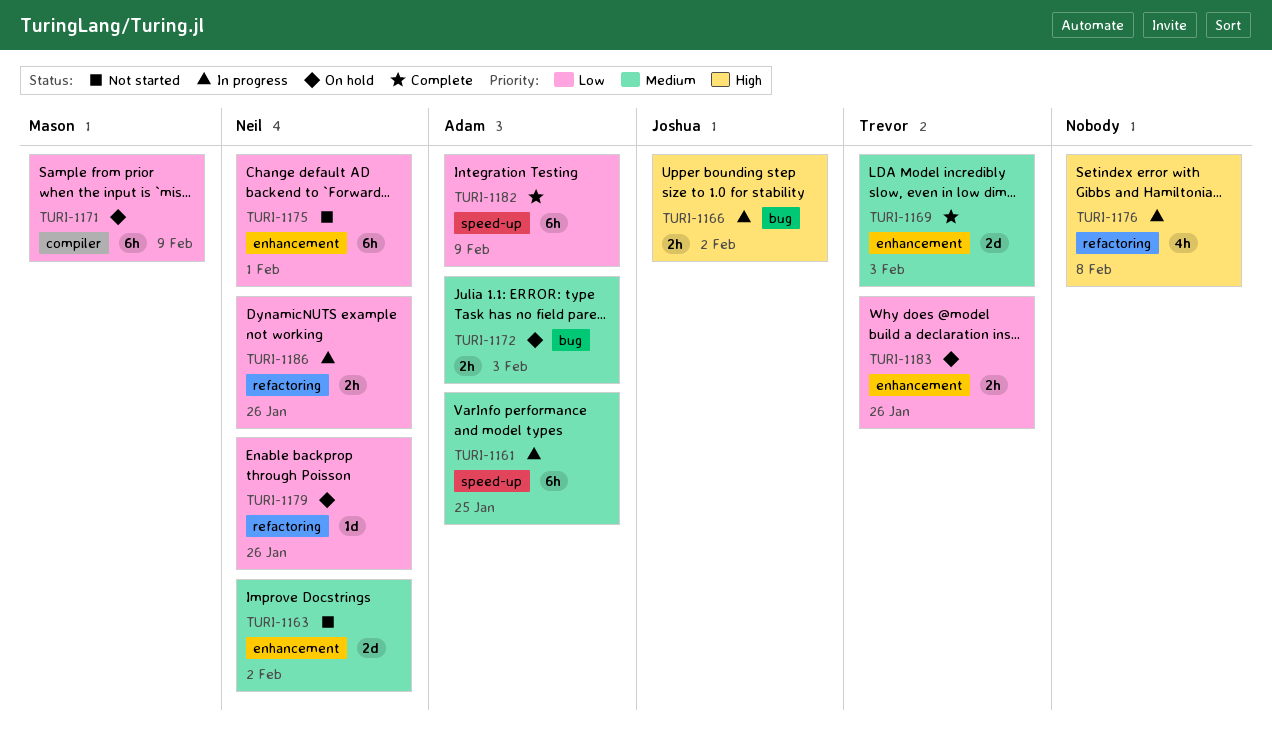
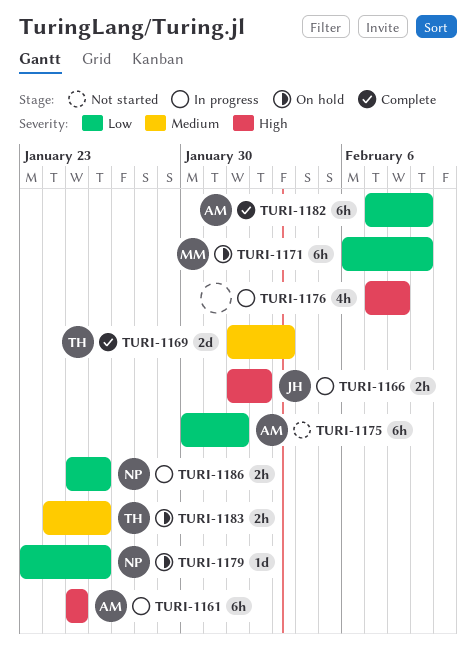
TURI-1161, priority: Medium -> High
TURI-1163: present -> none
TURI-1172: present -> none
TURI-1175, owner: Neil -> Adam
TURI-1183, priority: Low -> Medium

